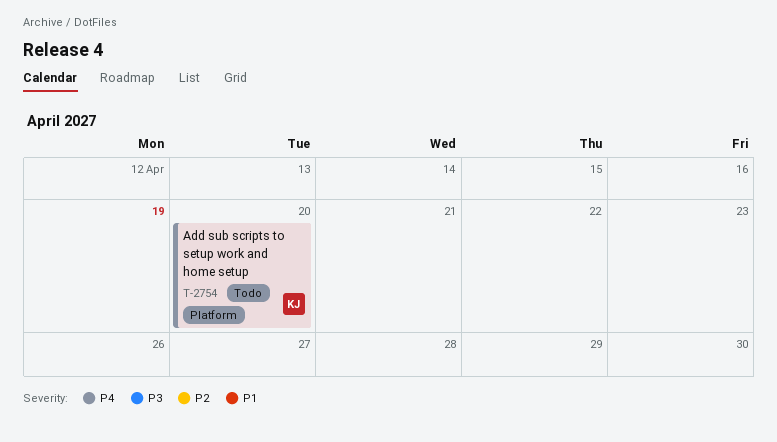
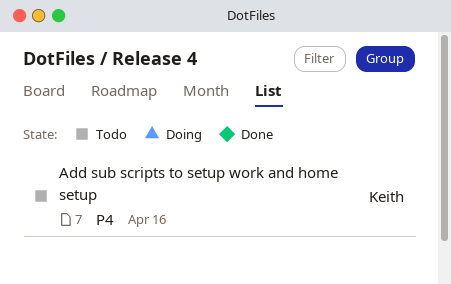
Add sub scripts to setup work and home setup, due: Apr 20 -> Apr 16

